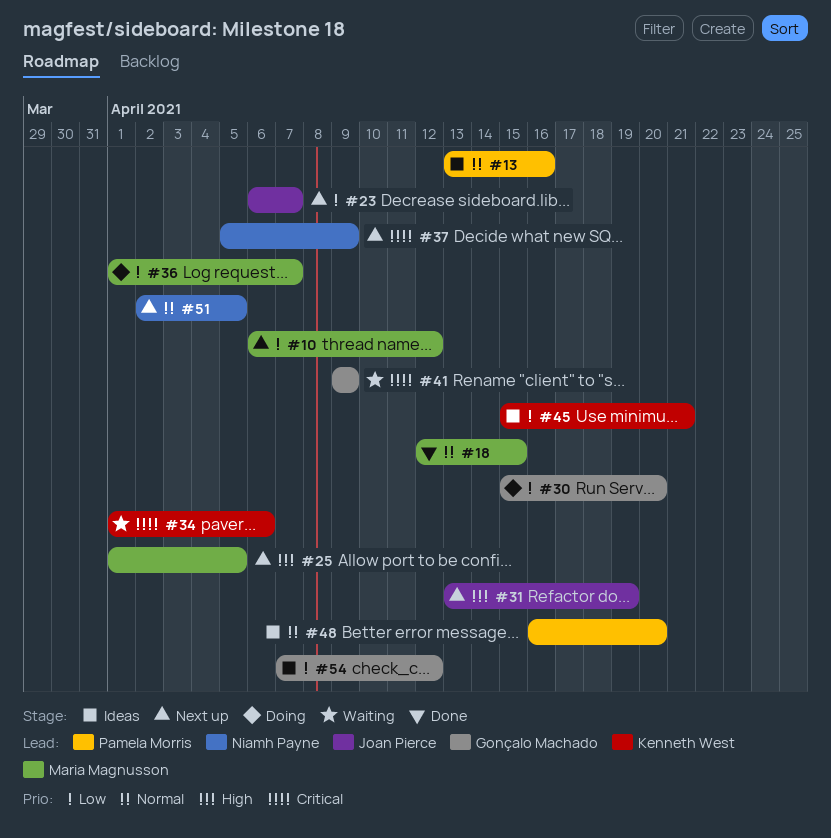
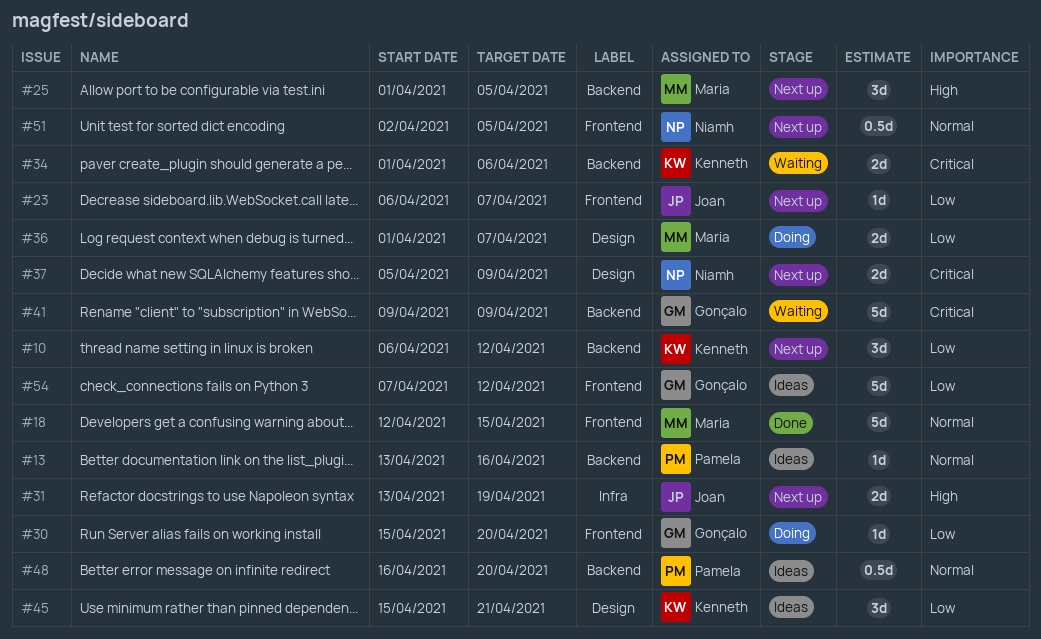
#10, owner: Maria Magnusson -> Kenneth West

